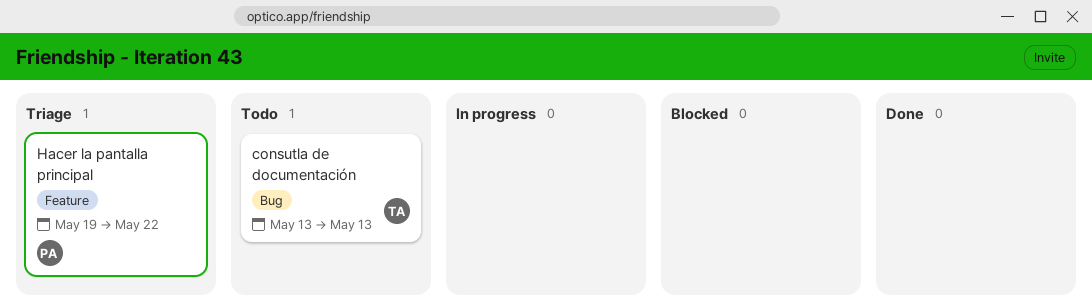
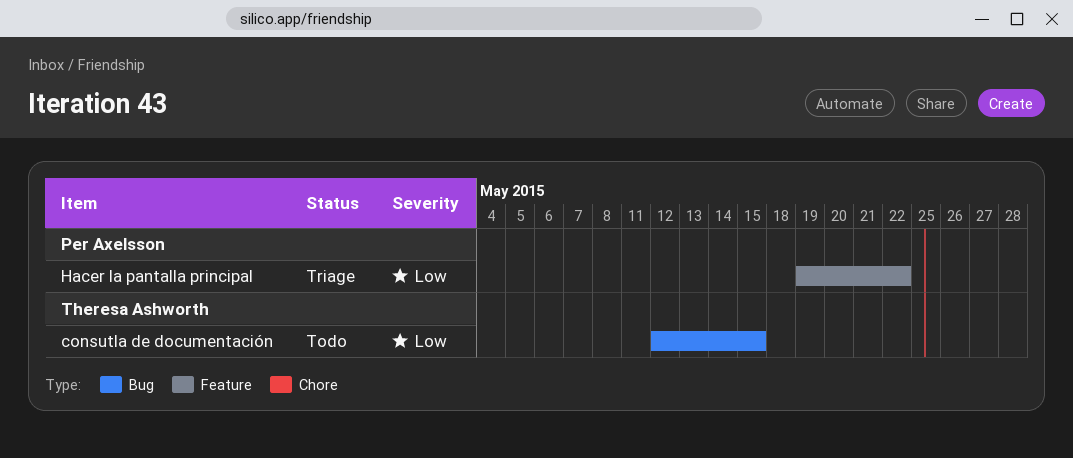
consutla de documentación, start: May 13 -> May 12
consutla de documentación, due: May 13 -> May 15

